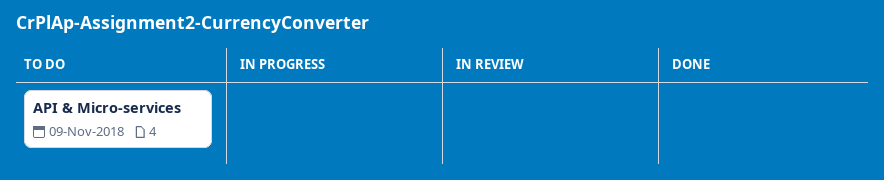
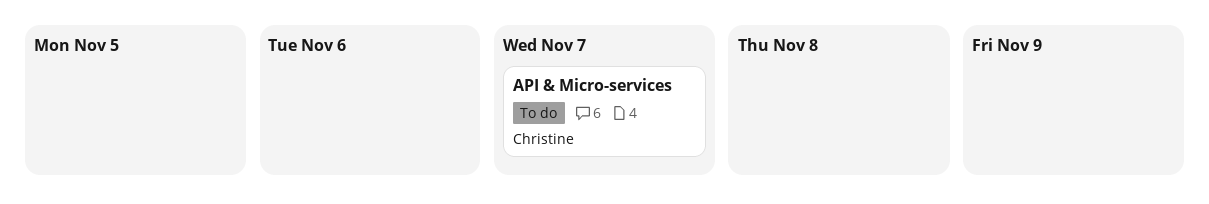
API & Micro-services, due: Nov 9 -> Nov 7

